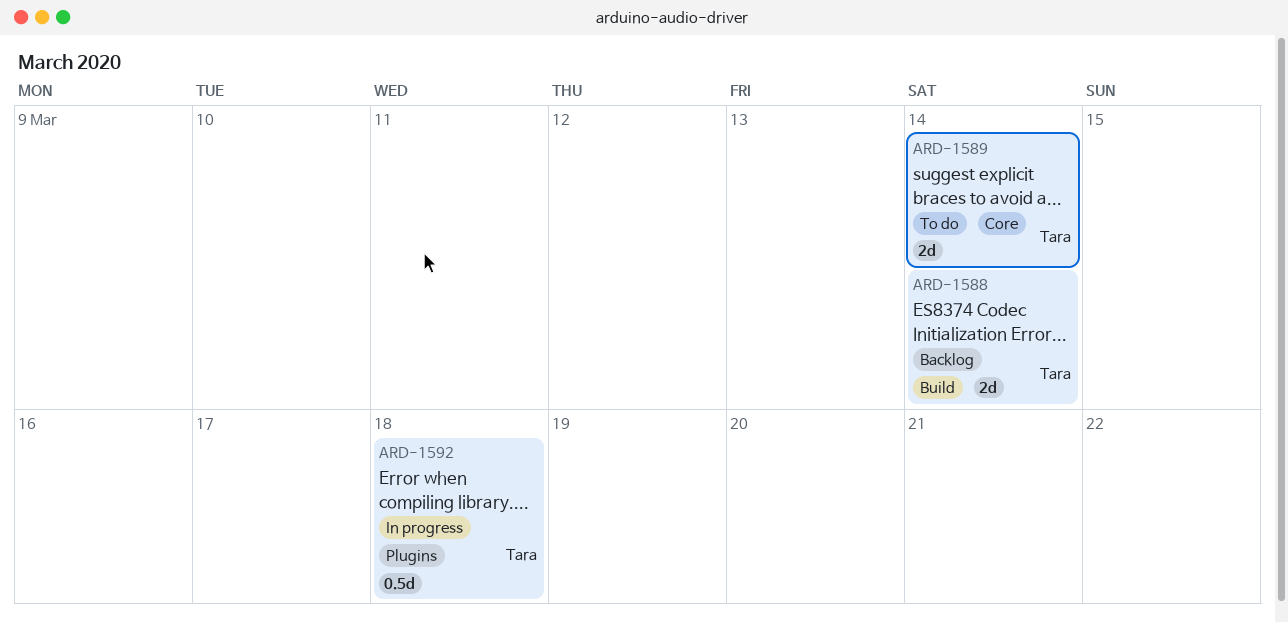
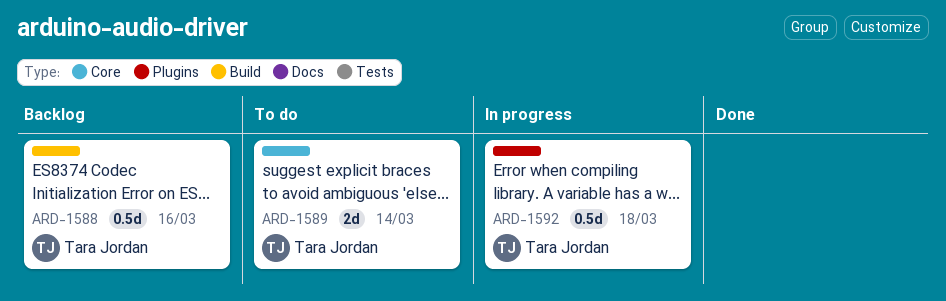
ARD-1588, estimate: 2d -> 0.5d
ARD-1588, due: Mar 14 -> Mar 16

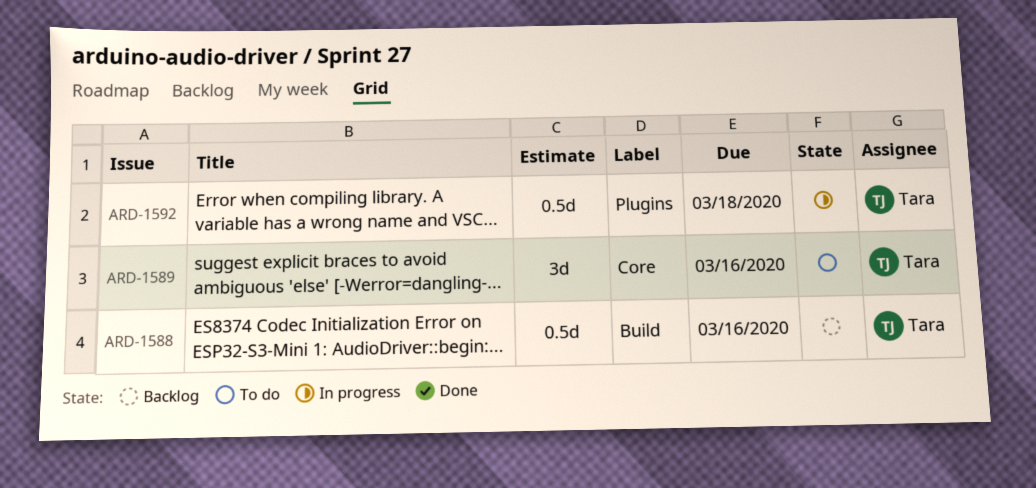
ARD-1589, estimate: 2d -> 3d
ARD-1589, due: Mar 14 -> Mar 16

